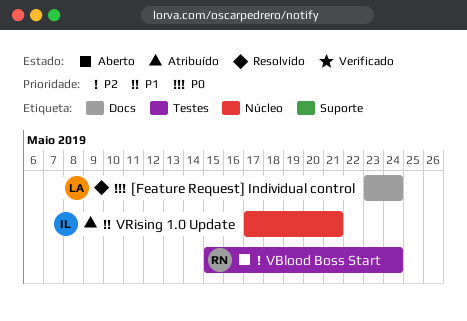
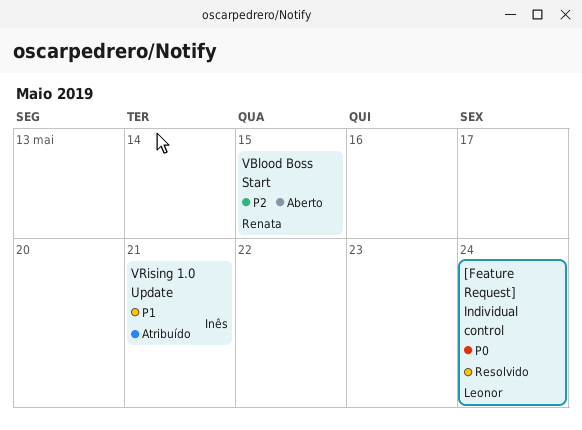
VBlood Boss Start, due: May 24 -> May 15

